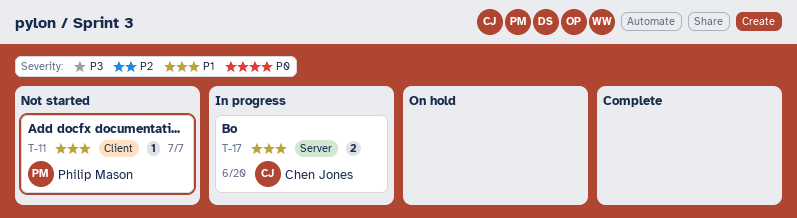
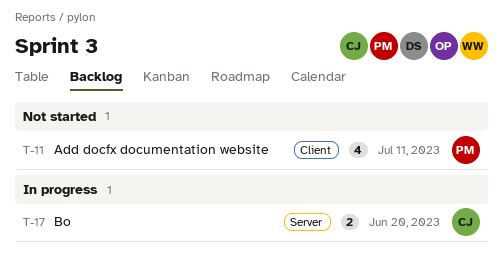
T-11, estimate: 1 -> 4
T-11, due: Jul 7 -> Jul 11

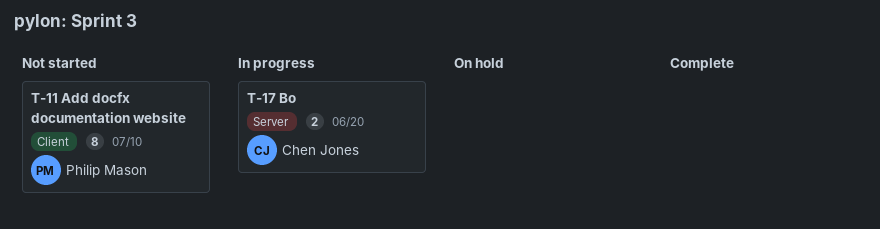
T-11, estimate: 4 -> 8
T-11, due: Jul 11 -> Jul 10

